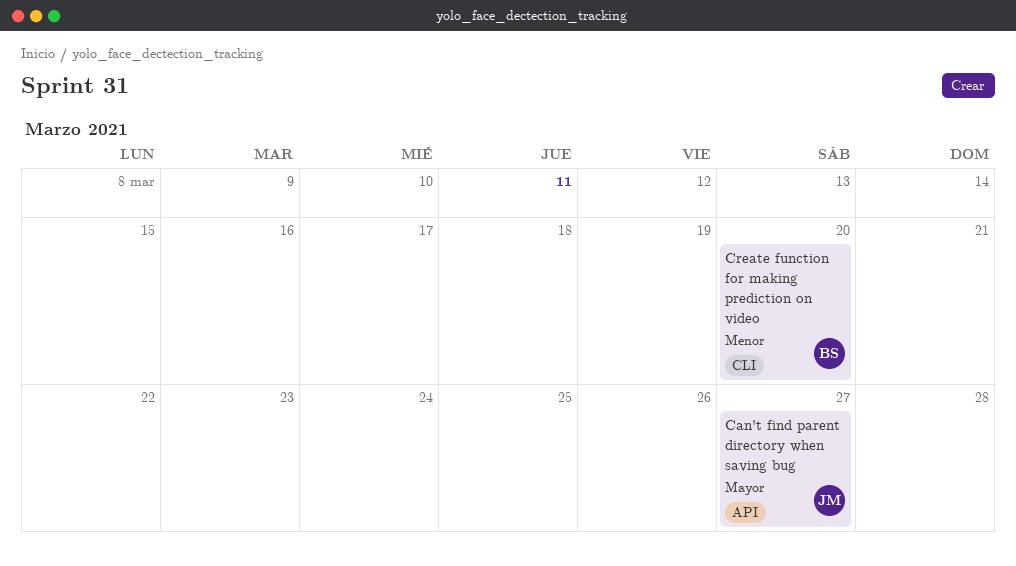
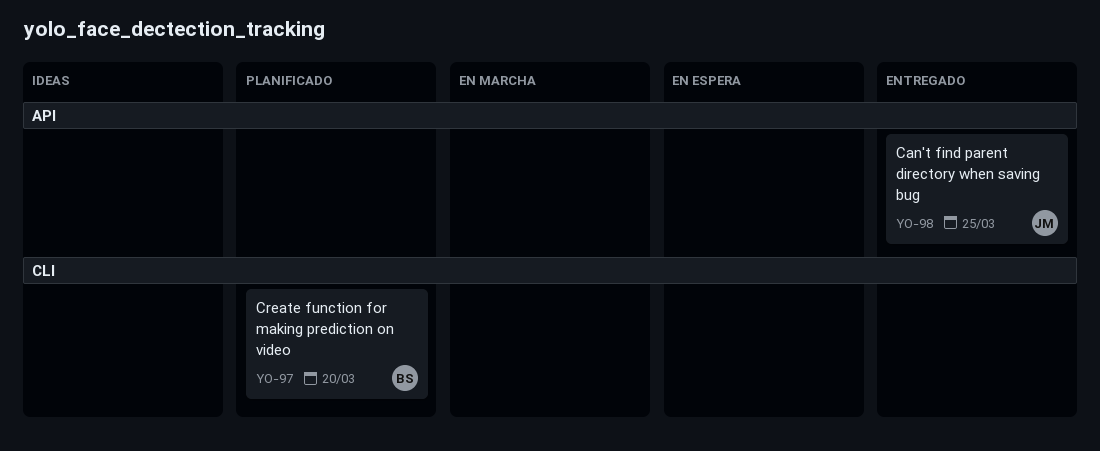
Can't find parent directory when saving bug, due: Mar 27 -> Mar 25

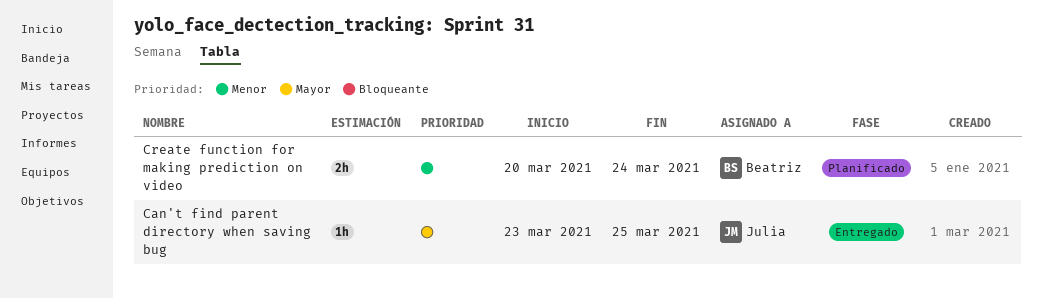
Create function for making prediction on video, due: Mar 20 -> Mar 24

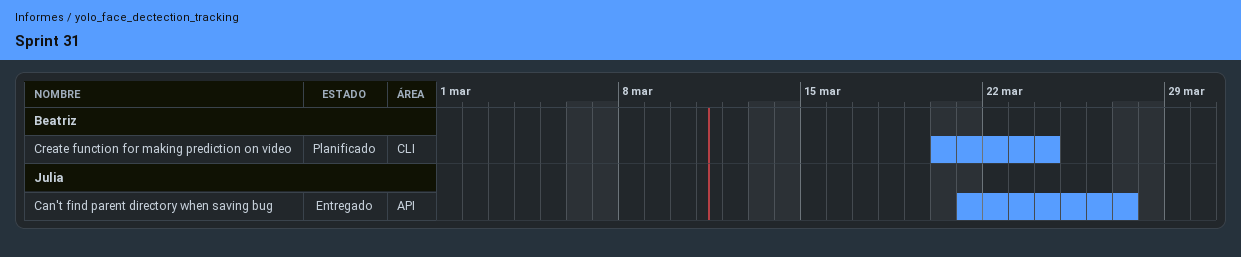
Can't find parent directory when saving bug, start: Mar 23 -> Mar 21
Can't find parent directory when saving bug, due: Mar 25 -> Mar 27

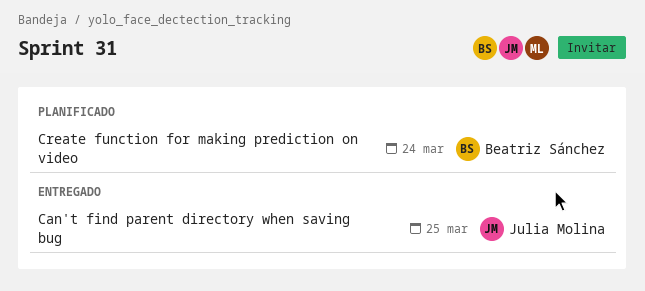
Can't find parent directory when saving bug, due: Mar 27 -> Mar 25

